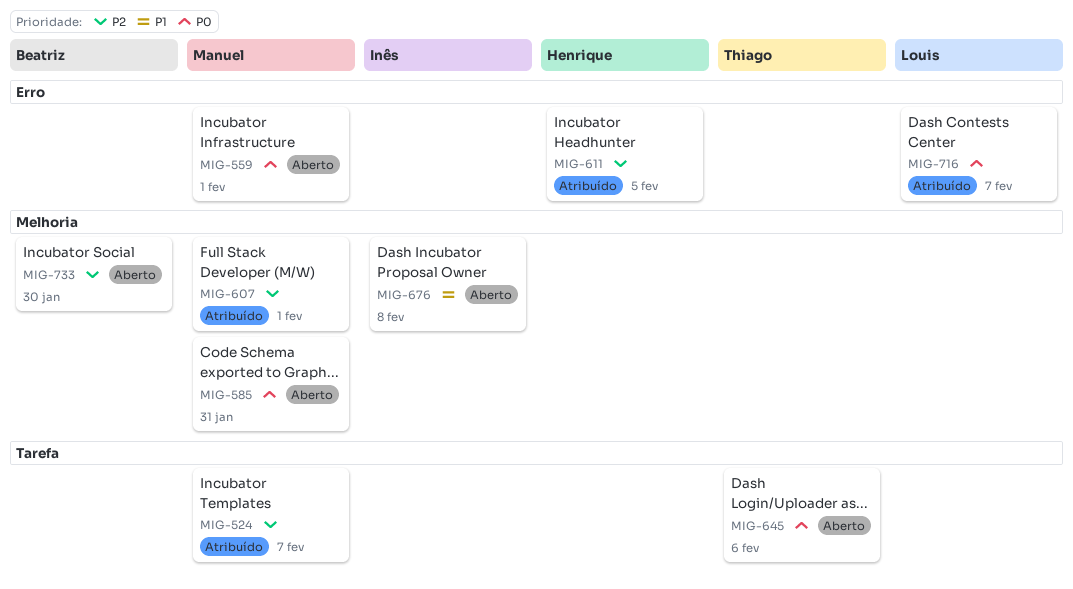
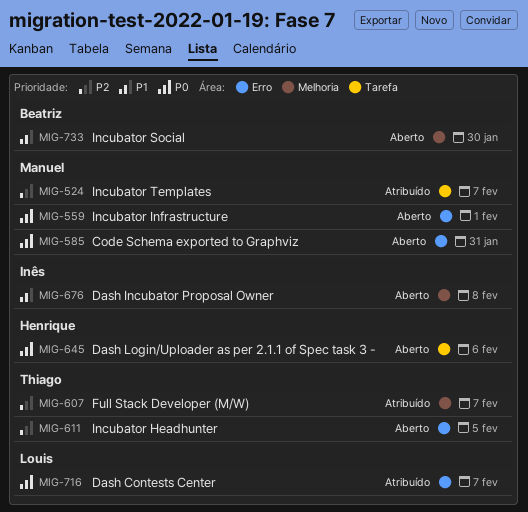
MIG-585, label: Melhoria -> Erro
MIG-607, owner: Manuel -> Thiago
MIG-607, due: Feb 1 -> Feb 7
MIG-611, status: Atribuído -> Aberto
MIG-611, owner: Henrique -> Thiago
MIG-645, owner: Thiago -> Henrique
MIG-733, priority: P2 -> P1

